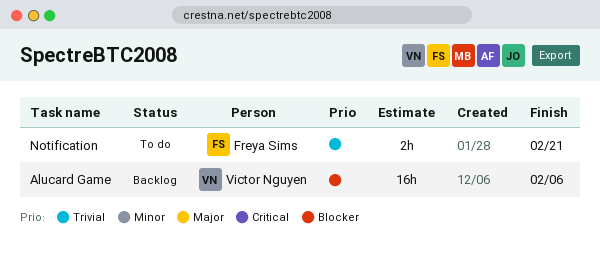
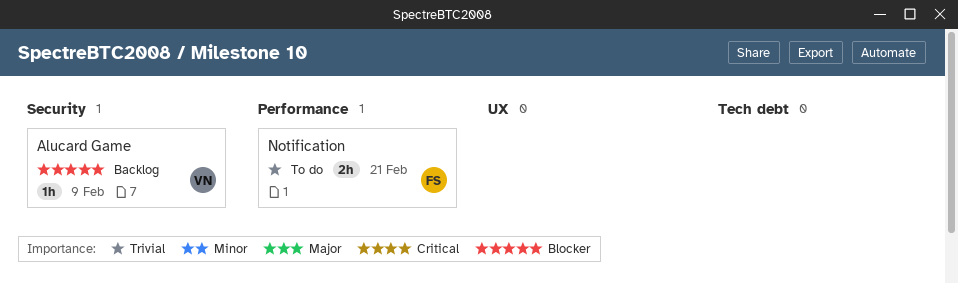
Alucard Game, estimate: 16h -> 1h
Alucard Game, due: Feb 6 -> Feb 9

